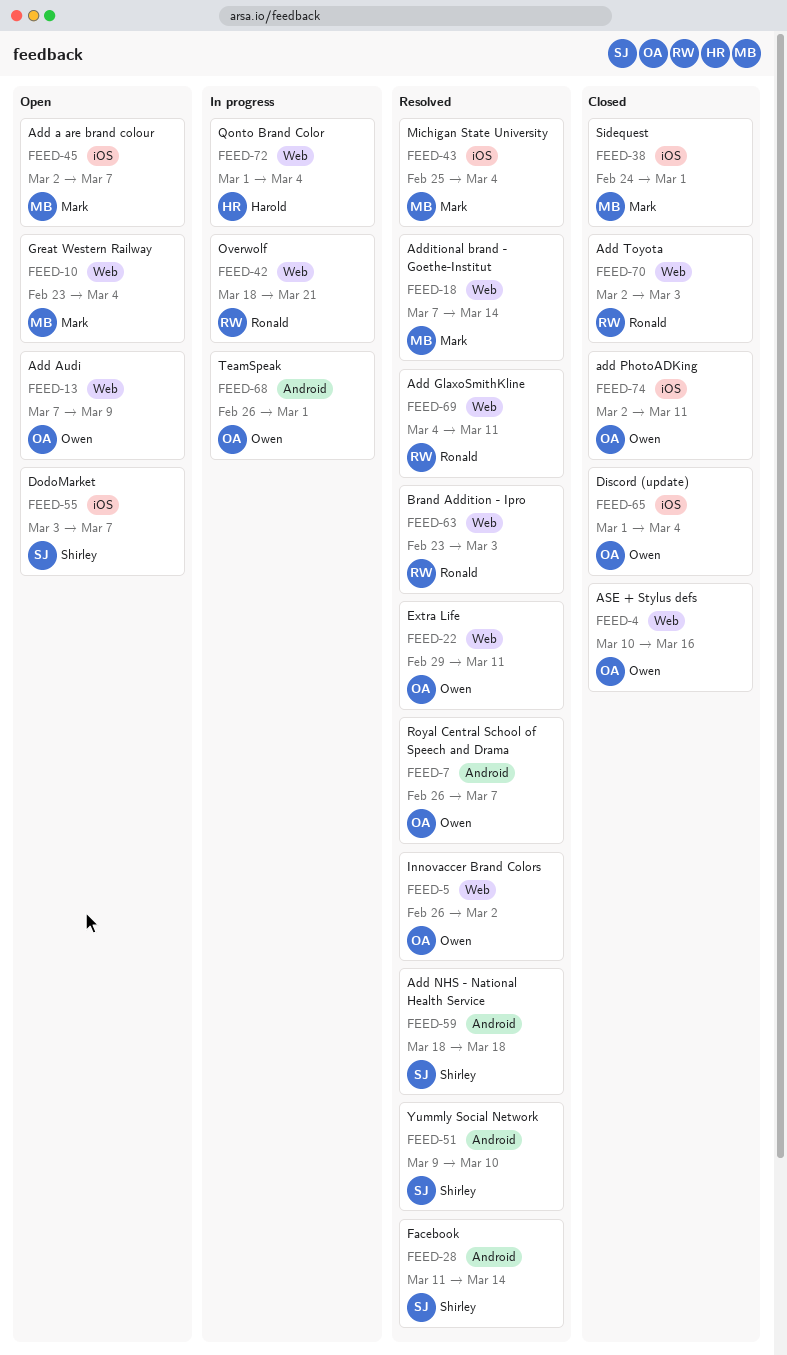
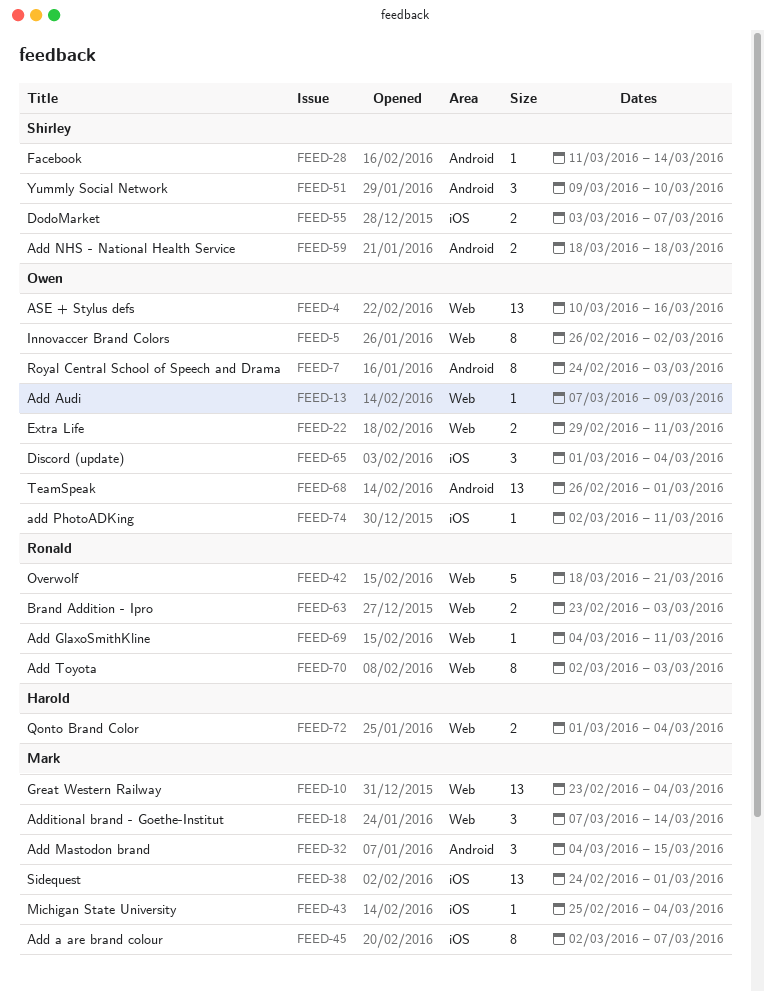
FEED-7, start: Feb 26 -> Feb 24
FEED-7, due: Mar 7 -> Mar 3
FEED-32: none -> present

